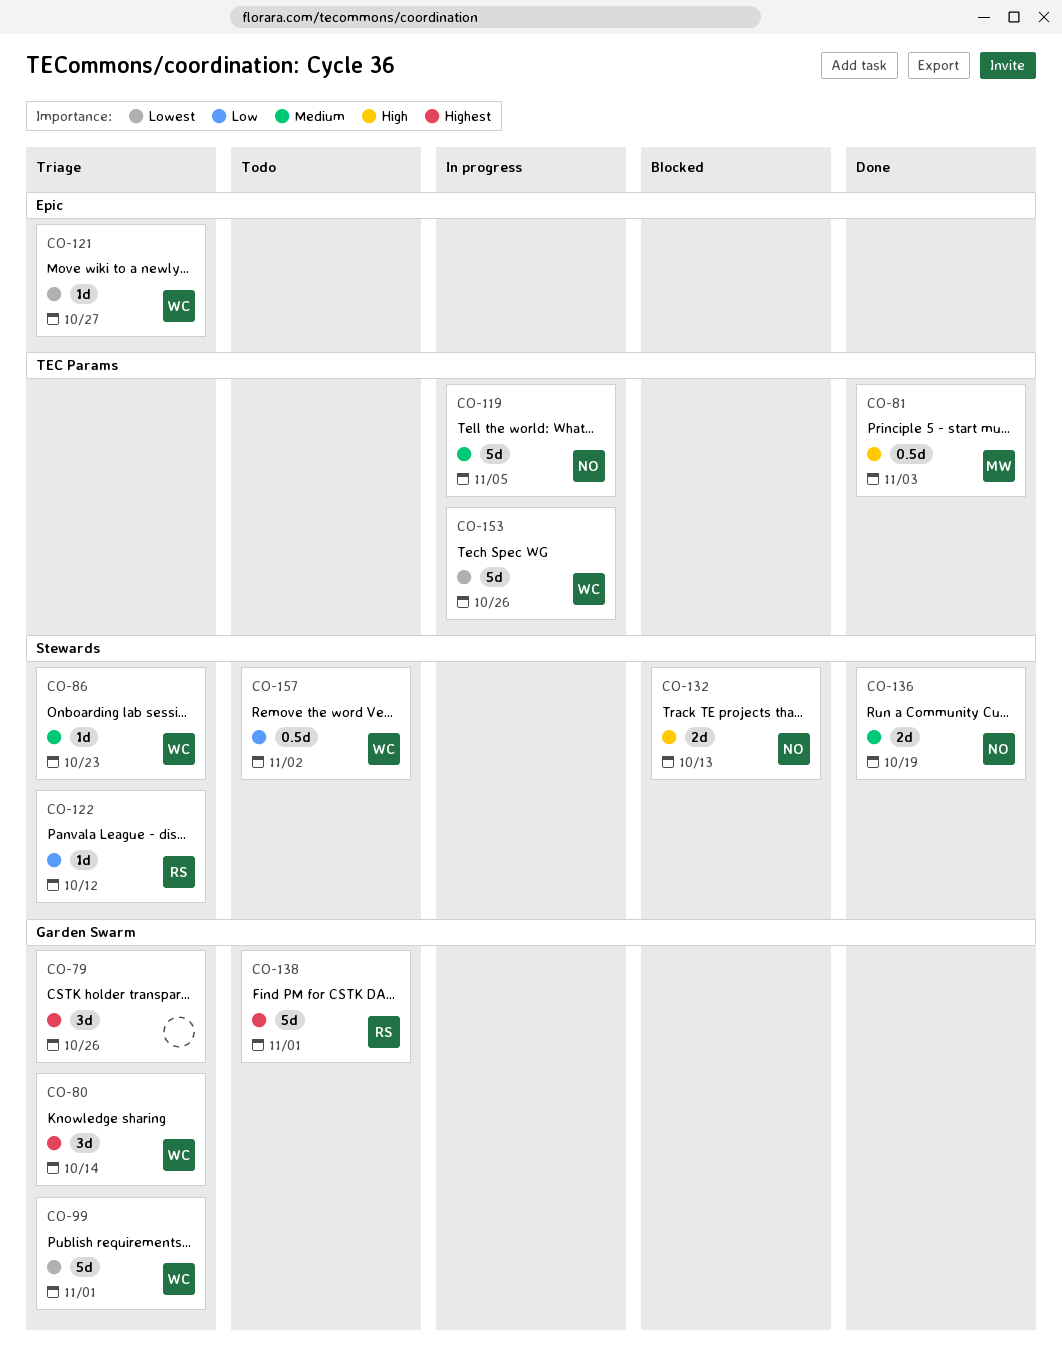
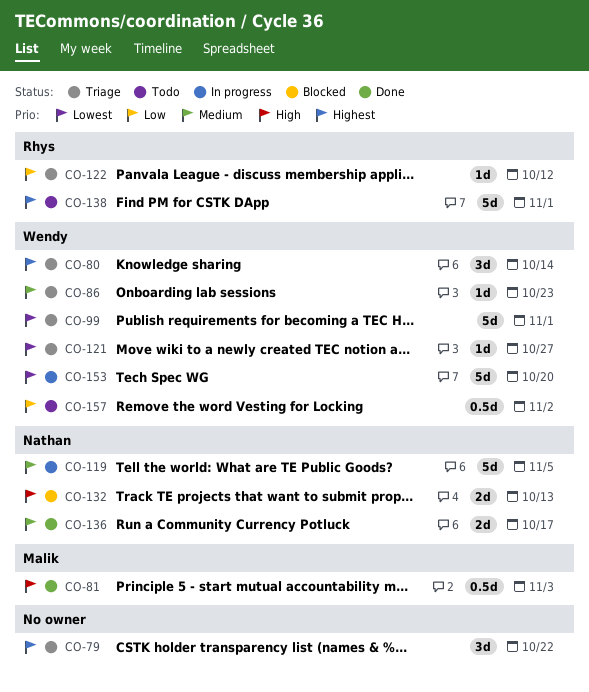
CO-79, due: Oct 26 -> Oct 22
CO-136, due: Oct 19 -> Oct 17
CO-153, due: Oct 26 -> Oct 20

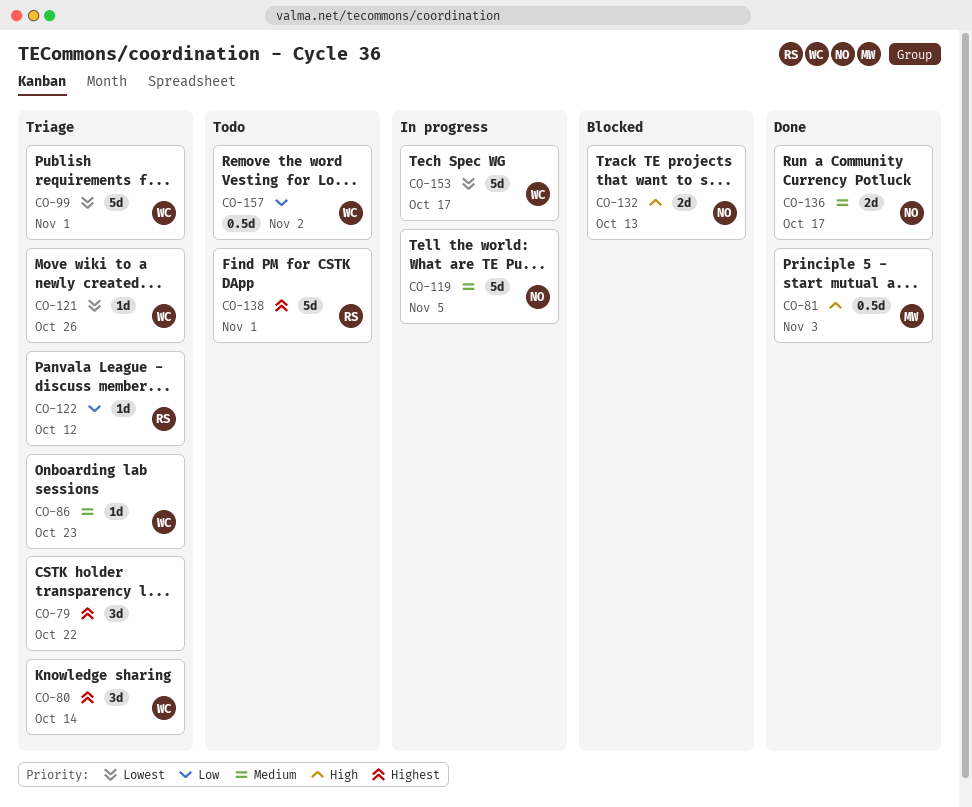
CO-121, due: Oct 27 -> Oct 26
CO-153, due: Oct 20 -> Oct 17

